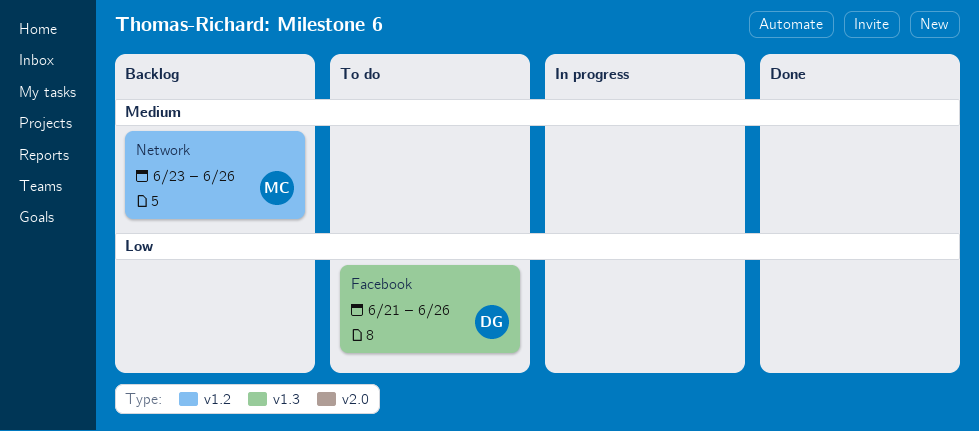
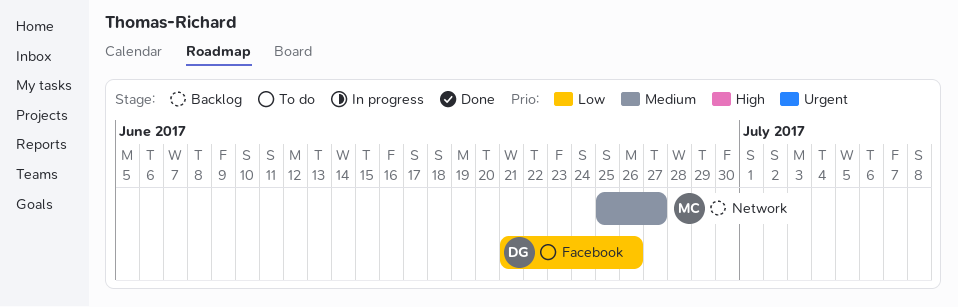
Network, start: Jun 23 -> Jun 25
Network, due: Jun 26 -> Jun 27

